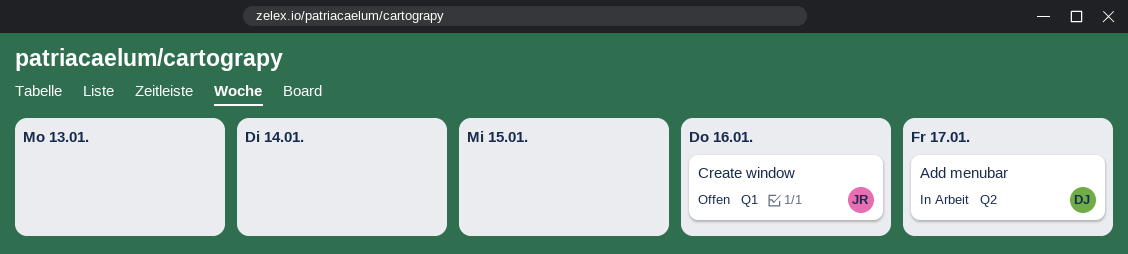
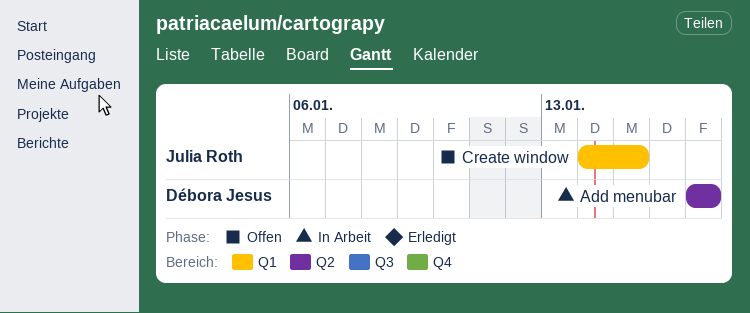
Create window, due: Jan 16 -> Jan 15

